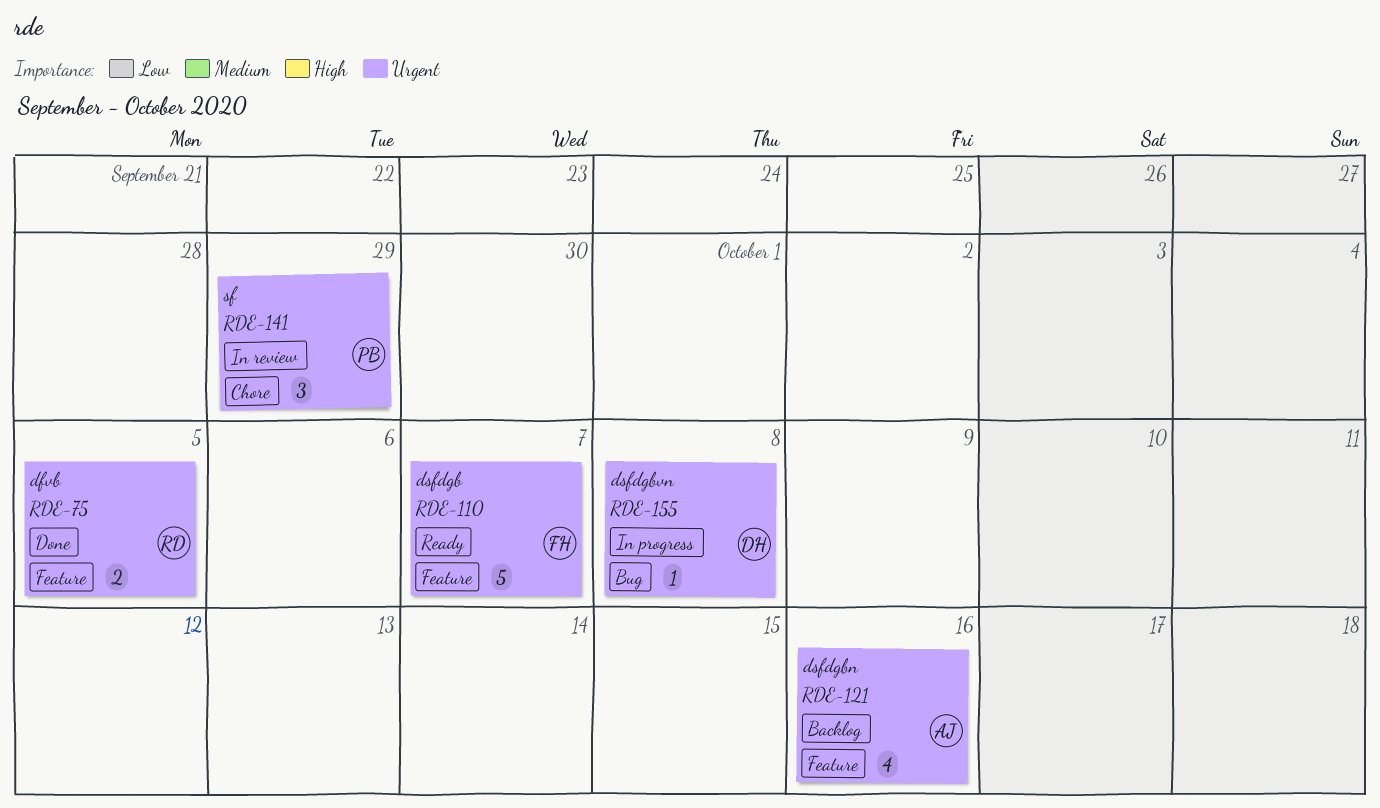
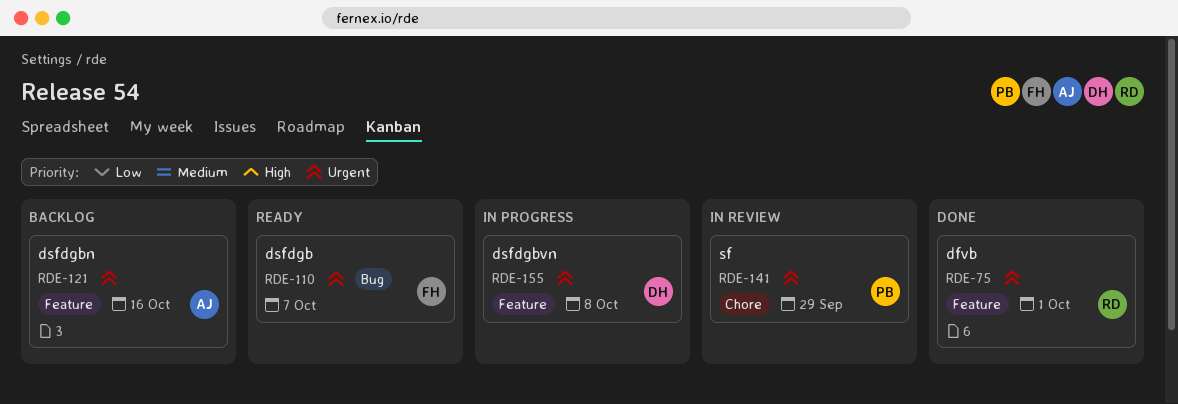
RDE-75, due: Oct 5 -> Oct 1
RDE-110, label: Feature -> Bug
RDE-155, label: Bug -> Feature

